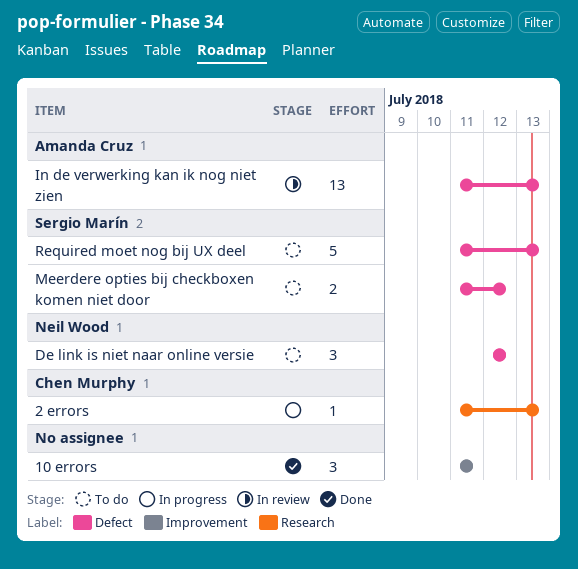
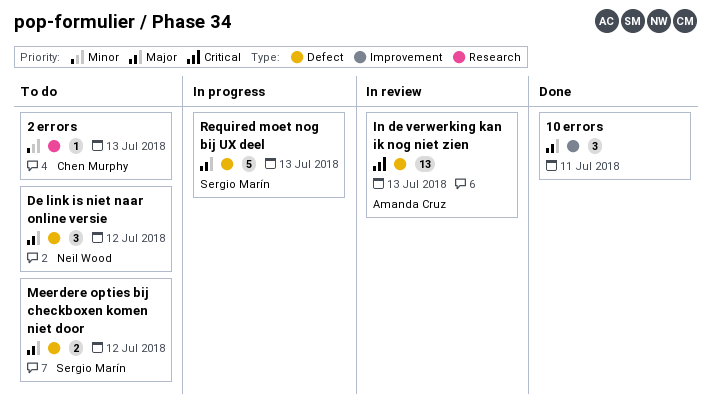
2 errors, status: In progress -> To do
Required moet nog bij UX deel, status: To do -> In progress

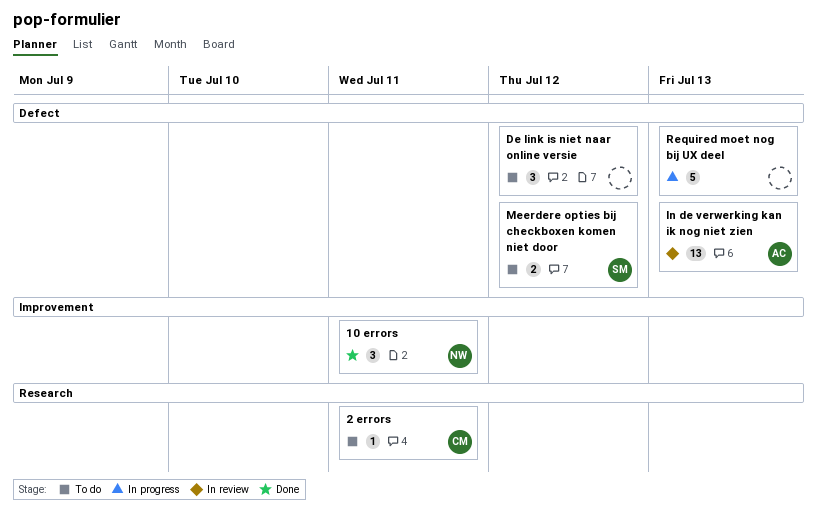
10 errors, owner: none -> Neil Wood
2 errors, due: Jul 13 -> Jul 11
De link is niet naar online versie, owner: Neil Wood -> none
Required moet nog bij UX deel, owner: Sergio Marín -> none

